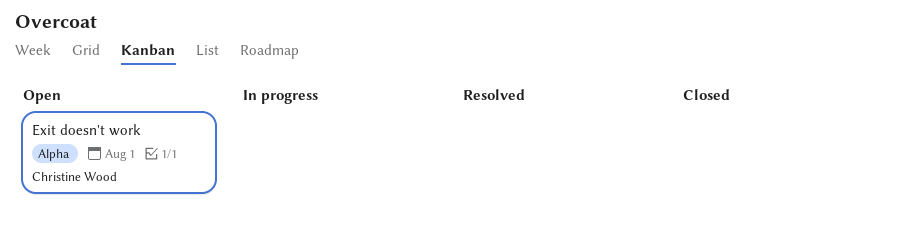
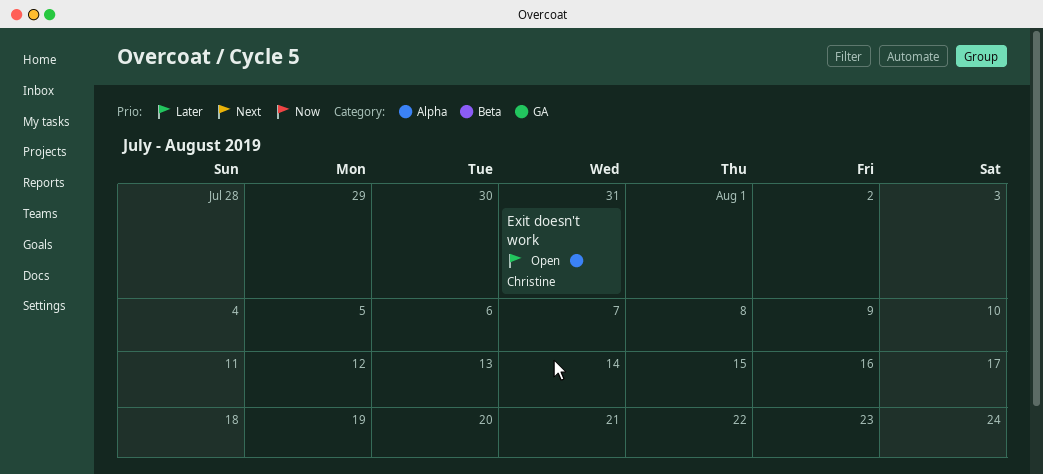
Exit doesn't work, due: Aug 1 -> Jul 31

